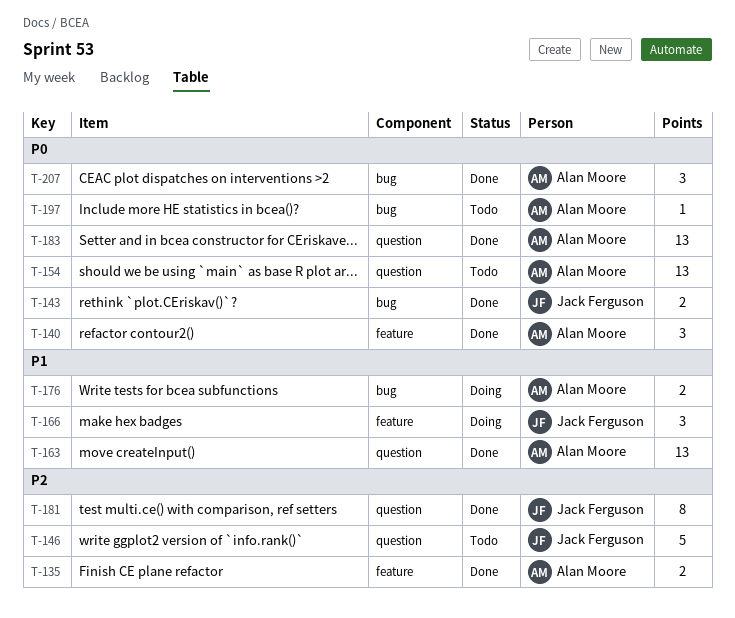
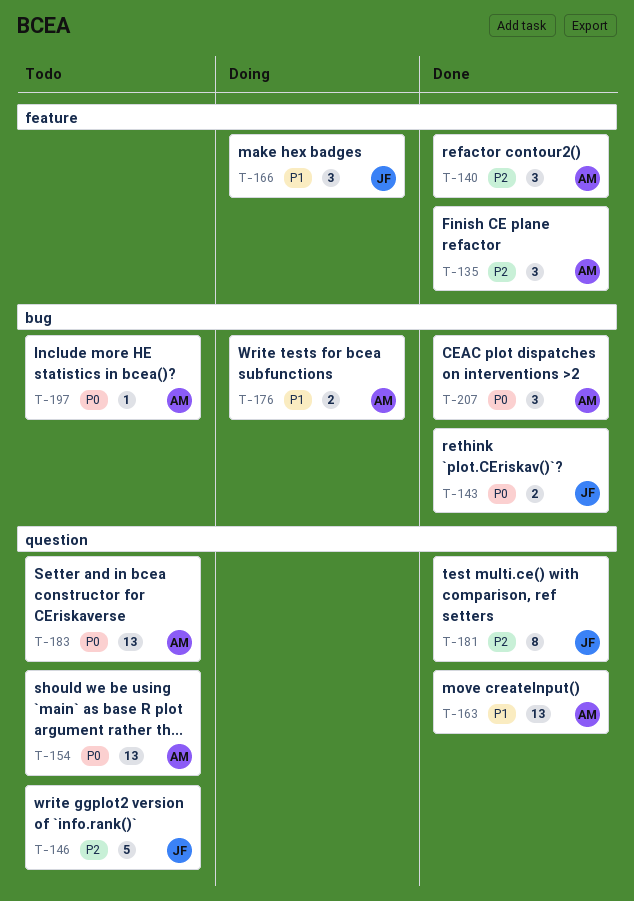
T-135, estimate: 2 -> 3
T-140, priority: P0 -> P2
T-183, status: Done -> Todo

